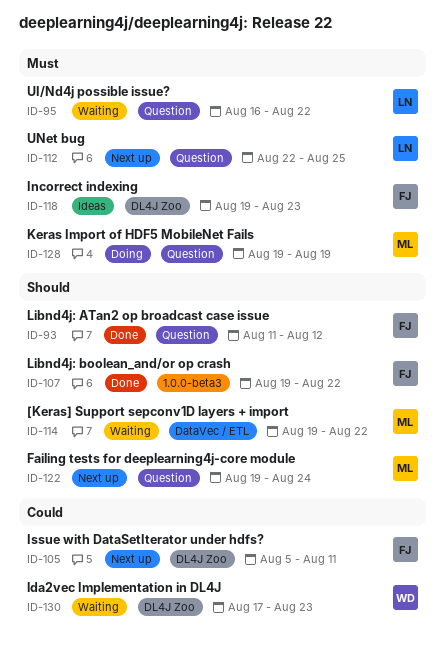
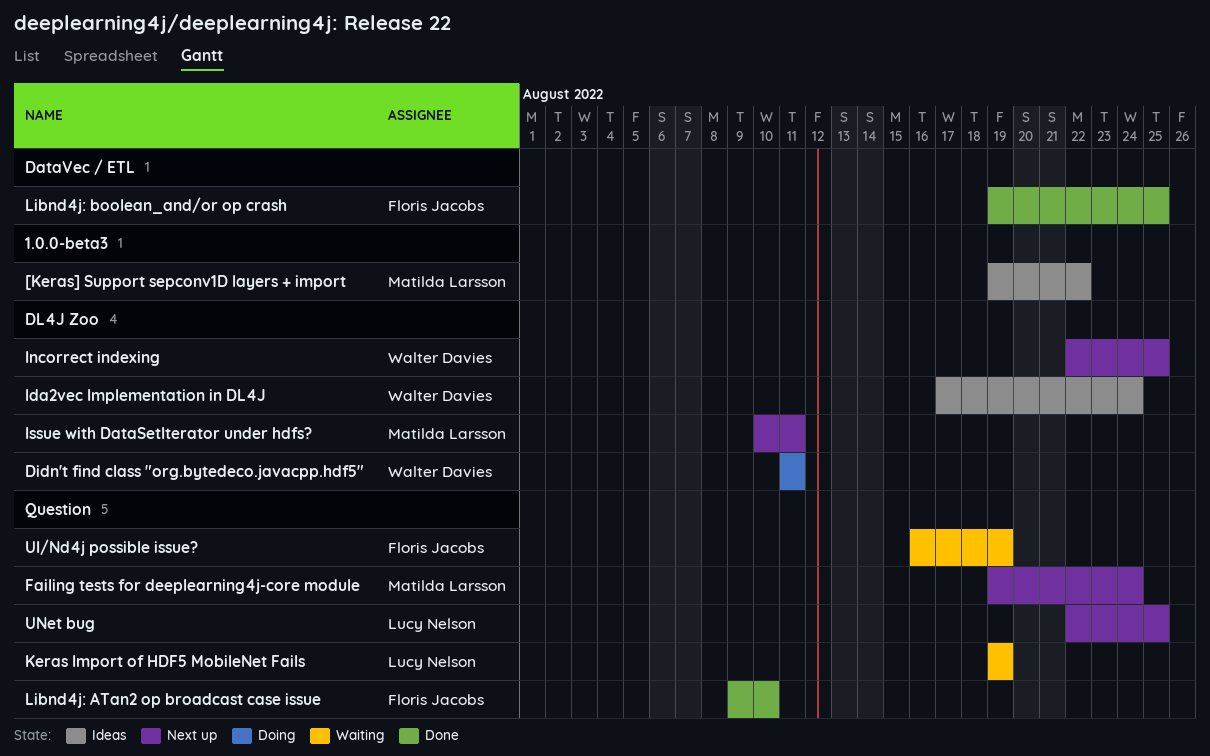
[Keras] Support sepconv1D layers + import, status: Waiting -> Ideas
[Keras] Support sepconv1D layers + import, label: DataVec / ETL -> 1.0.0-beta3
Didn't find class "org.bytedeco.javacpp.hdf5": none -> present
Incorrect indexing, status: Ideas -> Next up
Incorrect indexing, owner: Floris Jacobs -> Walter Davies
Incorrect indexing, start: Aug 19 -> Aug 22
Incorrect indexing, due: Aug 23 -> Aug 25
Issue with DataSetIterator under hdfs?, owner: Floris Jacobs -> Matilda Larsson
Issue with DataSetIterator under hdfs?, start: Aug 5 -> Aug 10
Keras Import of HDF5 MobileNet Fails, status: Doing -> Waiting
Keras Import of HDF5 MobileNet Fails, owner: Matilda Larsson -> Lucy Nelson
lda2vec Implementation in DL4J, status: Waiting -> Ideas
lda2vec Implementation in DL4J, due: Aug 23 -> Aug 24
Libnd4j: ATan2 op broadcast case issue, start: Aug 11 -> Aug 9
Libnd4j: ATan2 op broadcast case issue, due: Aug 12 -> Aug 10
Libnd4j: boolean_and/or op crash, label: 1.0.0-beta3 -> DataVec / ETL
Libnd4j: boolean_and/or op crash, due: Aug 22 -> Aug 25
UI/Nd4j possible issue?, owner: Lucy Nelson -> Floris Jacobs
UI/Nd4j possible issue?, due: Aug 22 -> Aug 19

